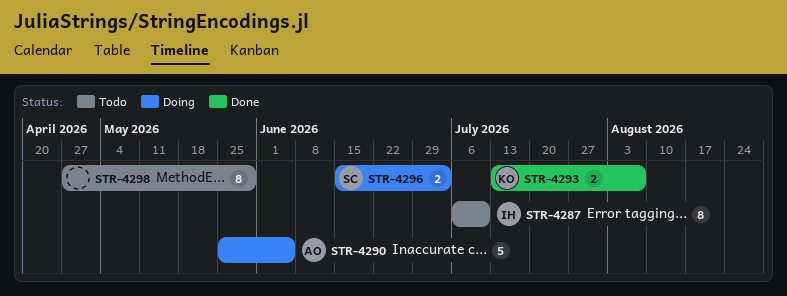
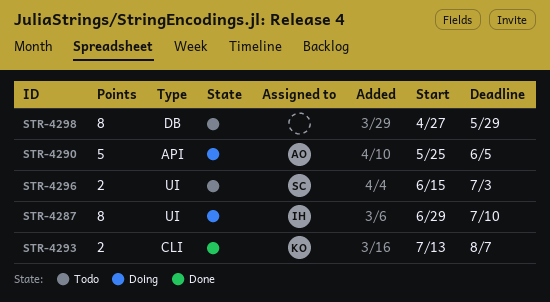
STR-4287, status: Todo -> Doing
STR-4287, start: Jul 6 -> Jun 29
STR-4296, status: Doing -> Todo

